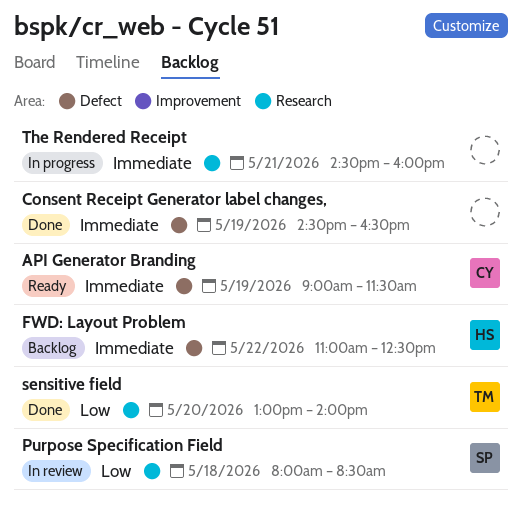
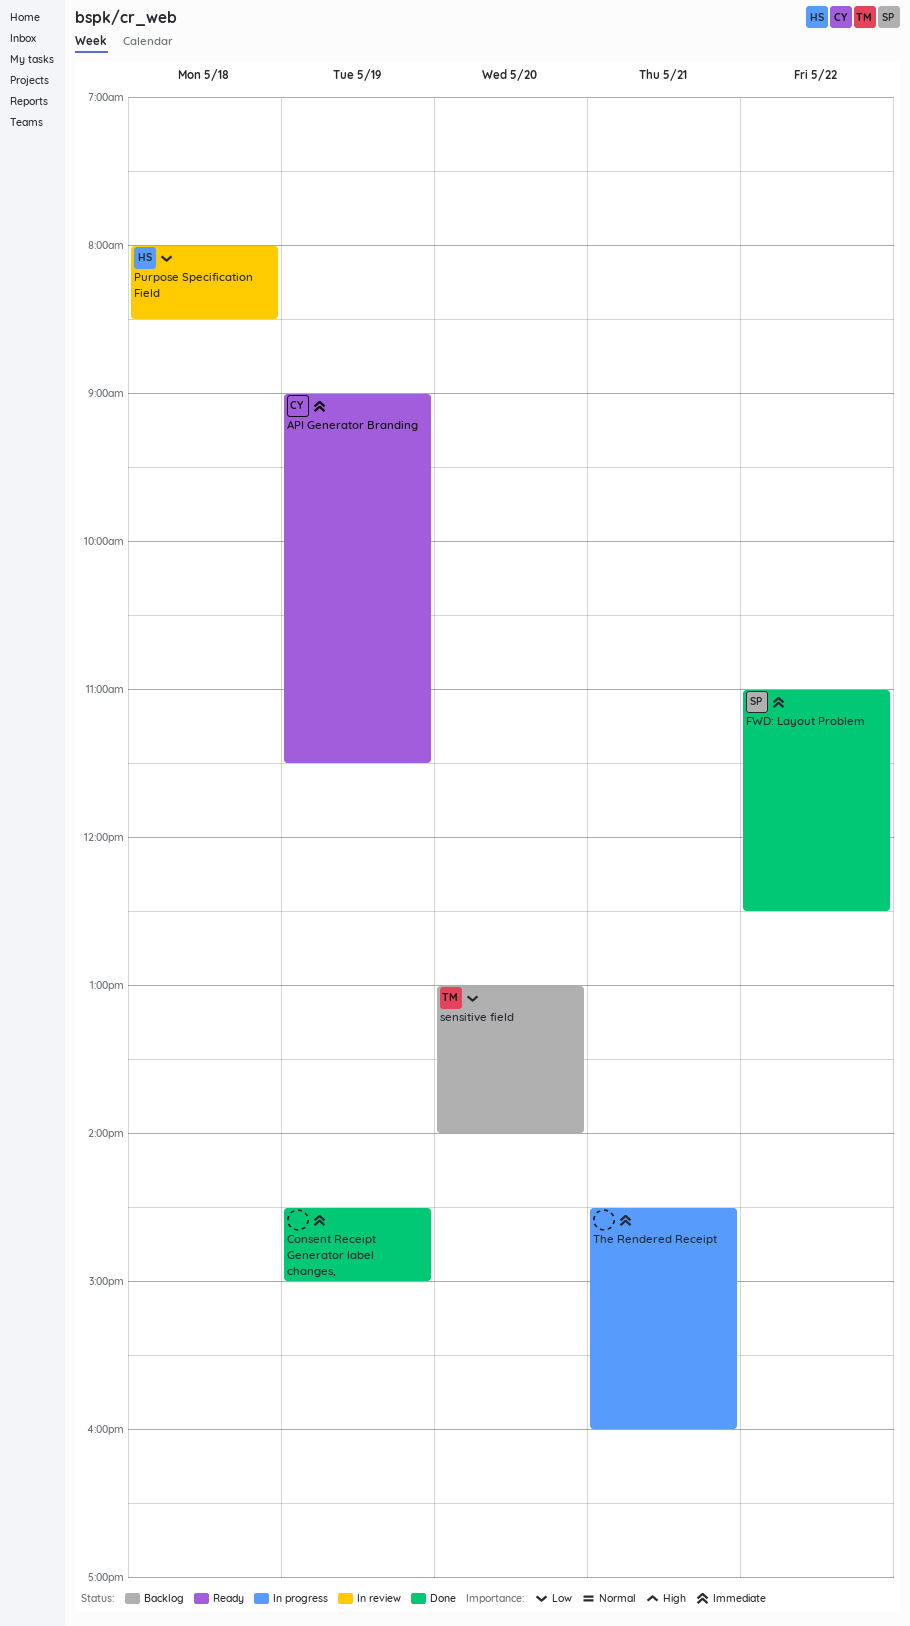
Consent Receipt Generator label changes,, ends: 16:30 -> 15:00
FWD: Layout Problem, status: Backlog -> Done
FWD: Layout Problem, owner: HS -> SP
Purpose Specification Field, owner: SP -> HS
sensitive field, status: Done -> Backlog

